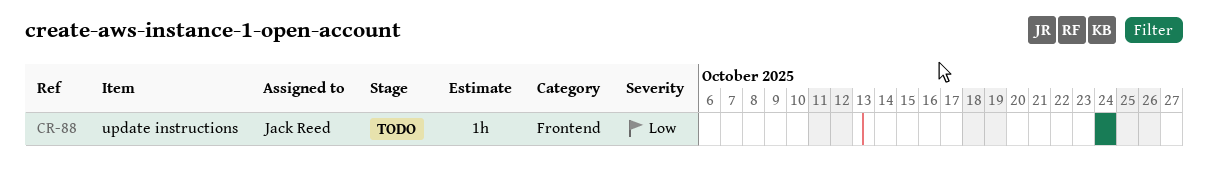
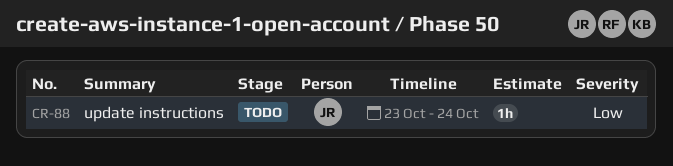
CR-88, start: Oct 24 -> Oct 23

